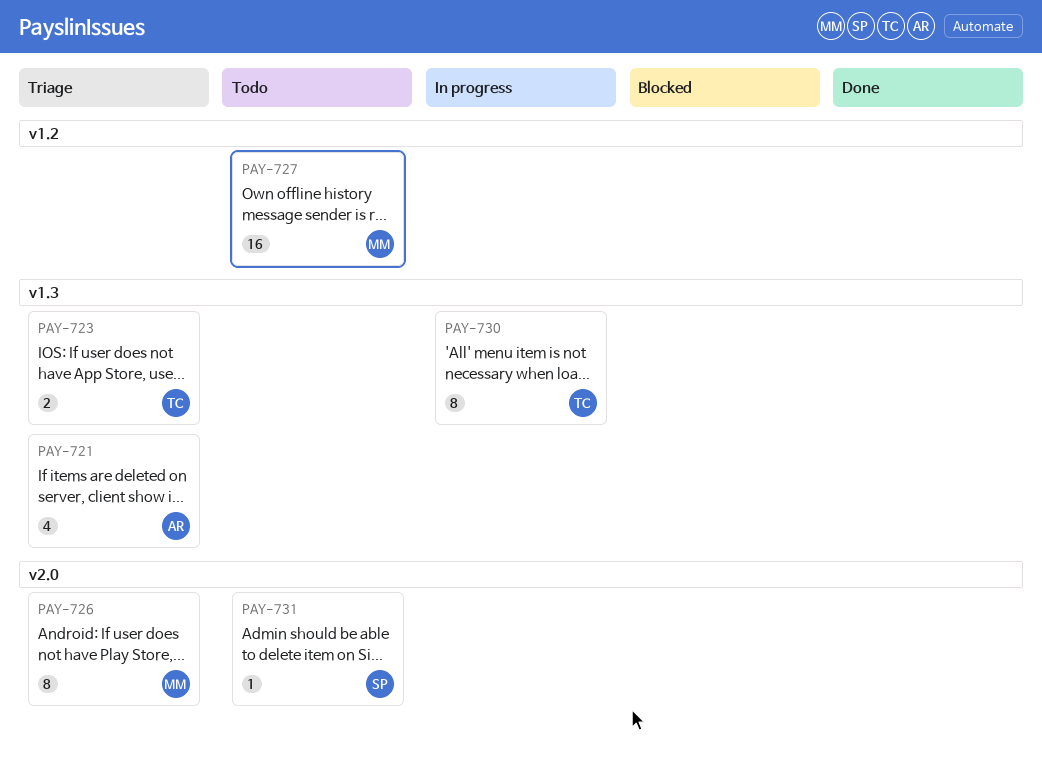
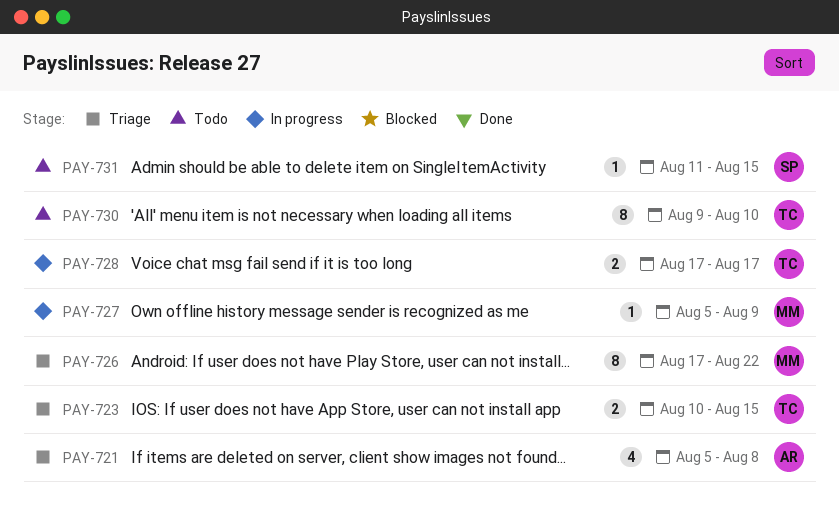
PAY-727, status: Todo -> In progress
PAY-727, estimate: 16 -> 1
PAY-728: none -> present
PAY-730, status: In progress -> Todo

